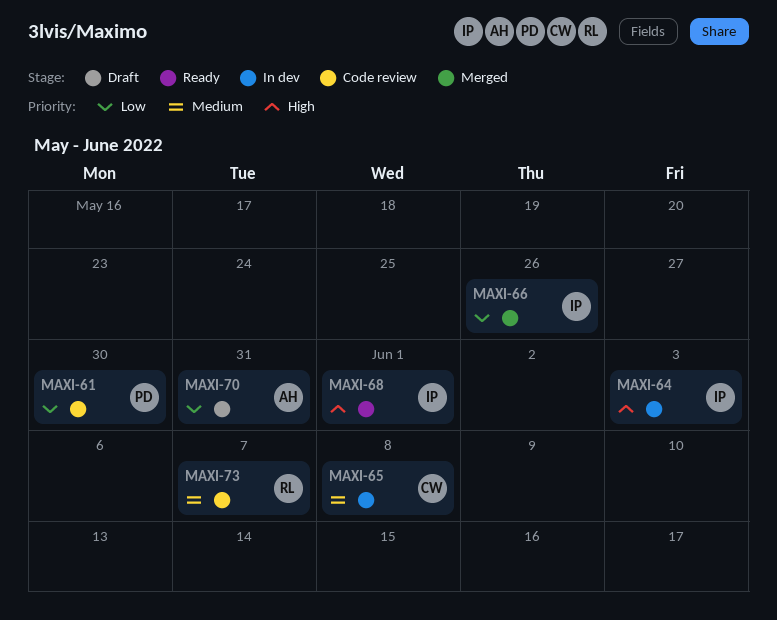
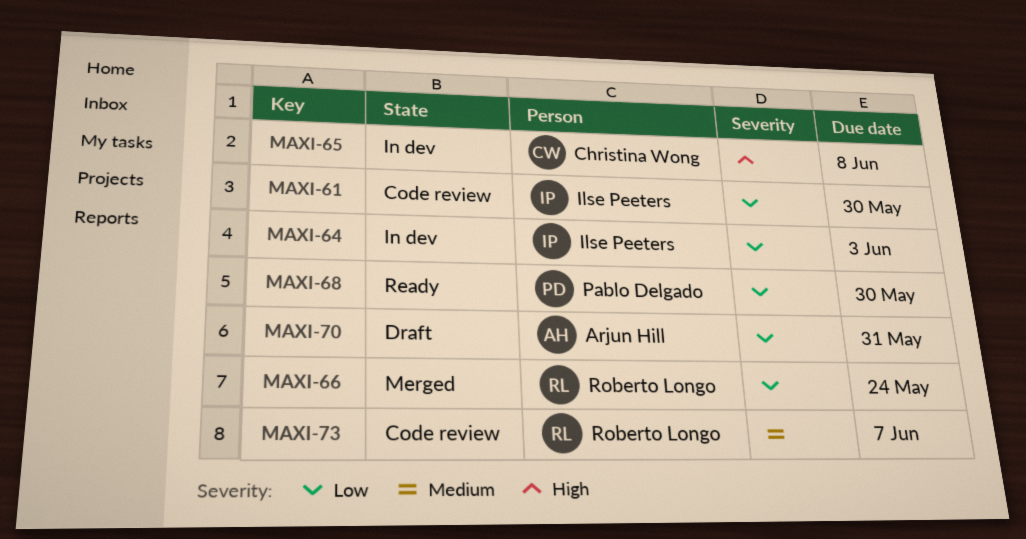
MAXI-61, owner: Pablo Delgado -> Ilse Peeters
MAXI-64, priority: High -> Low
MAXI-65, priority: Medium -> High
MAXI-66, owner: Ilse Peeters -> Roberto Longo
MAXI-66, due: May 26 -> May 24
MAXI-68, owner: Ilse Peeters -> Pablo Delgado
MAXI-68, priority: High -> Low
MAXI-68, due: Jun 1 -> May 30

